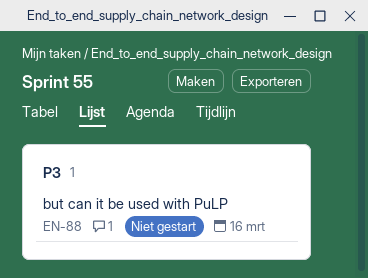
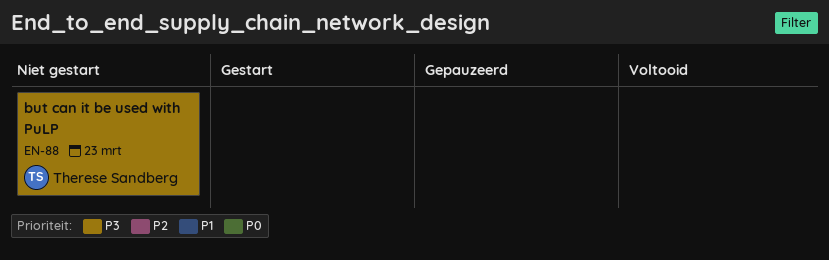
EN-88, due: Mar 16 -> Mar 23

